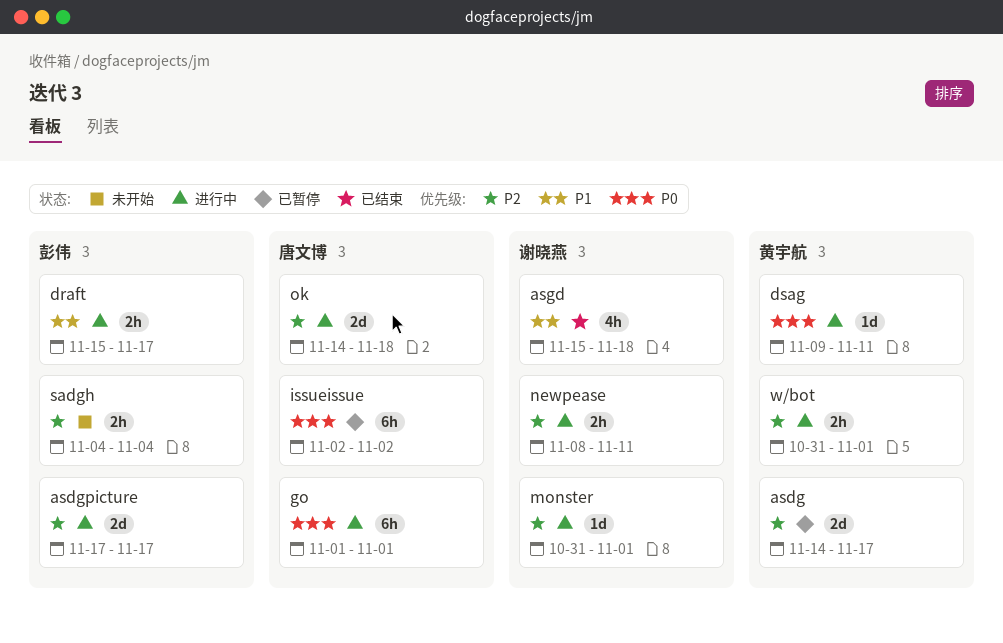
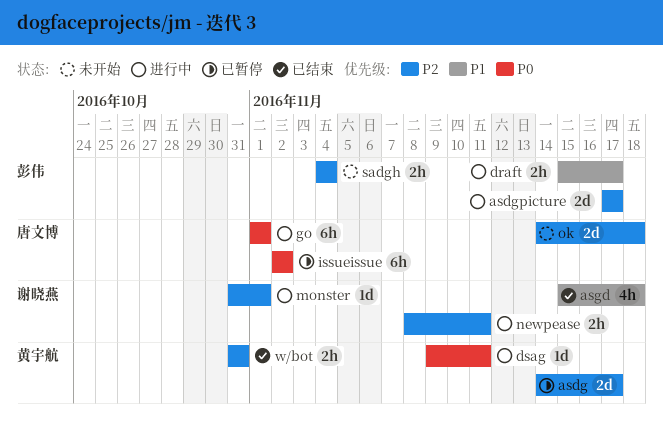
ok, status: 进行中 -> 未开始
w/bot, status: 进行中 -> 已结束
w/bot, due: Nov 1 -> Oct 31

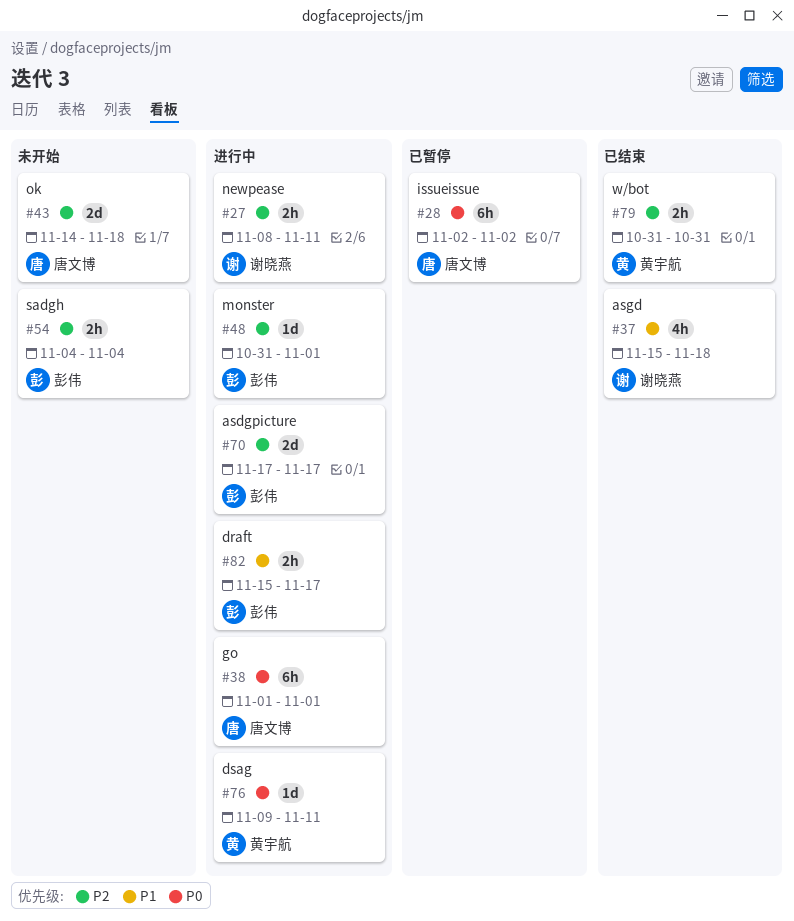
asdg: present -> none
monster, owner: 谢晓燕 -> 彭伟

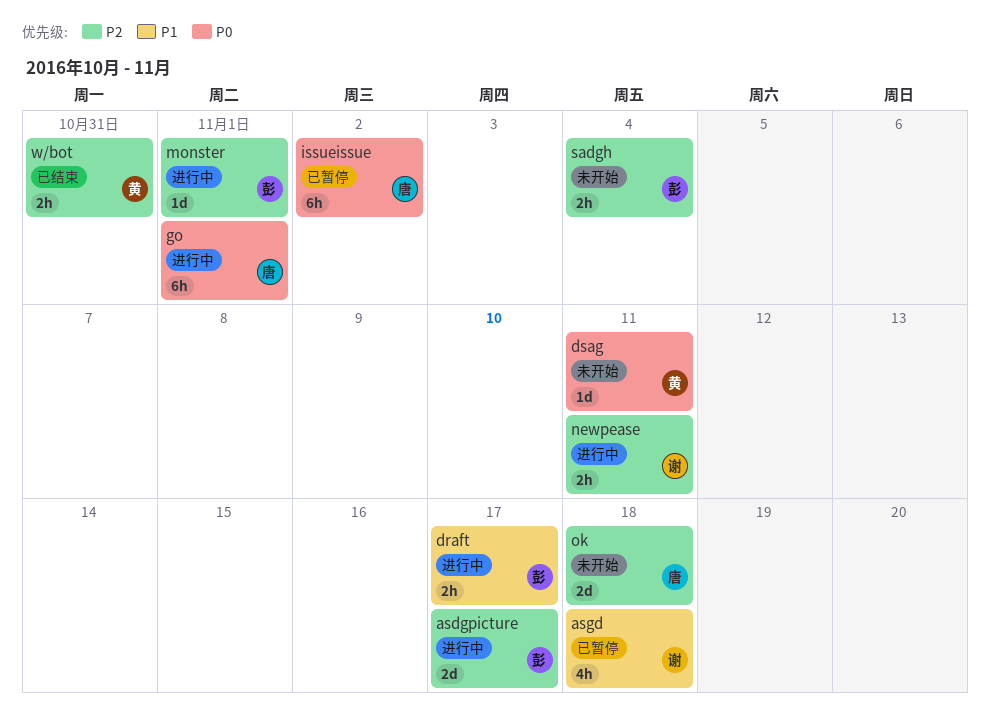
asgd, status: 已结束 -> 已暂停
dsag, status: 进行中 -> 未开始

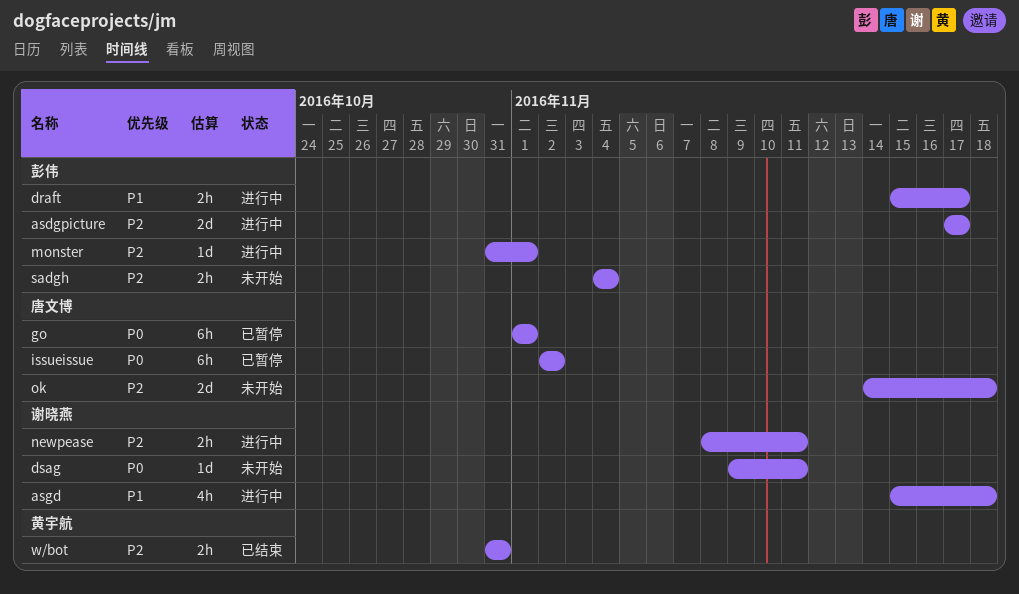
asgd, status: 已暂停 -> 进行中
dsag, owner: 黄宇航 -> 谢晓燕
go, status: 进行中 -> 已暂停

